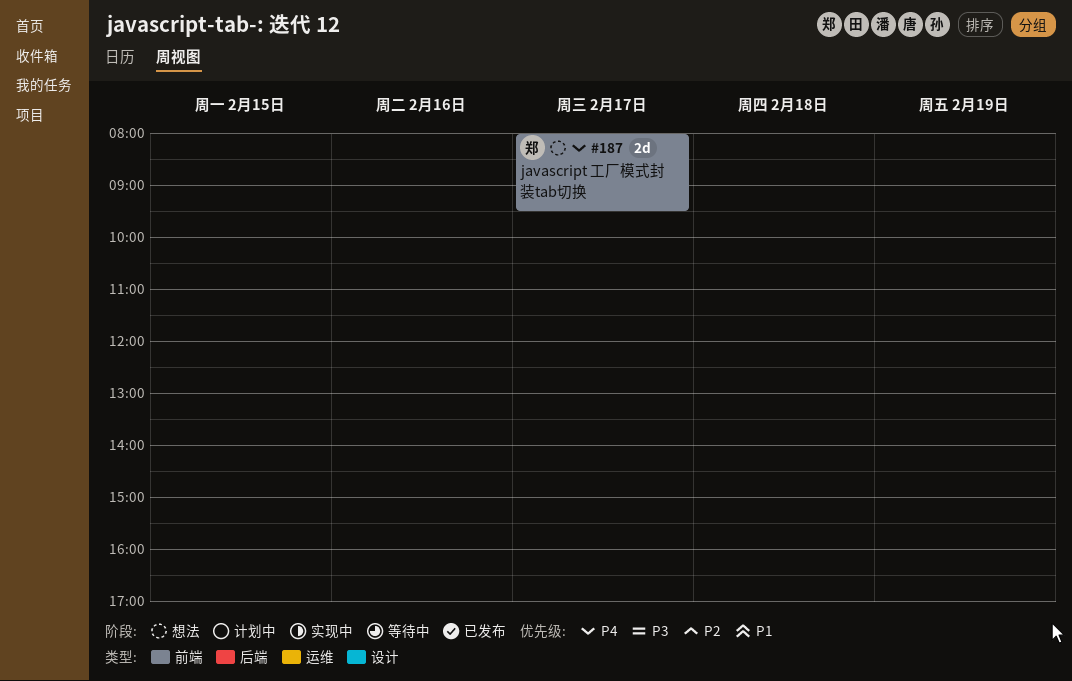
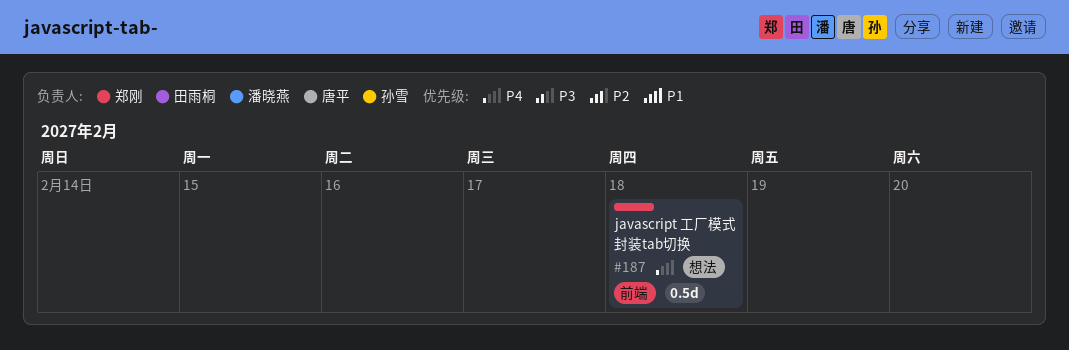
#187, estimate: 2d -> 0.5d
#187, day: Feb 17 -> Feb 18

